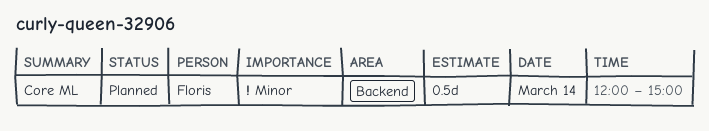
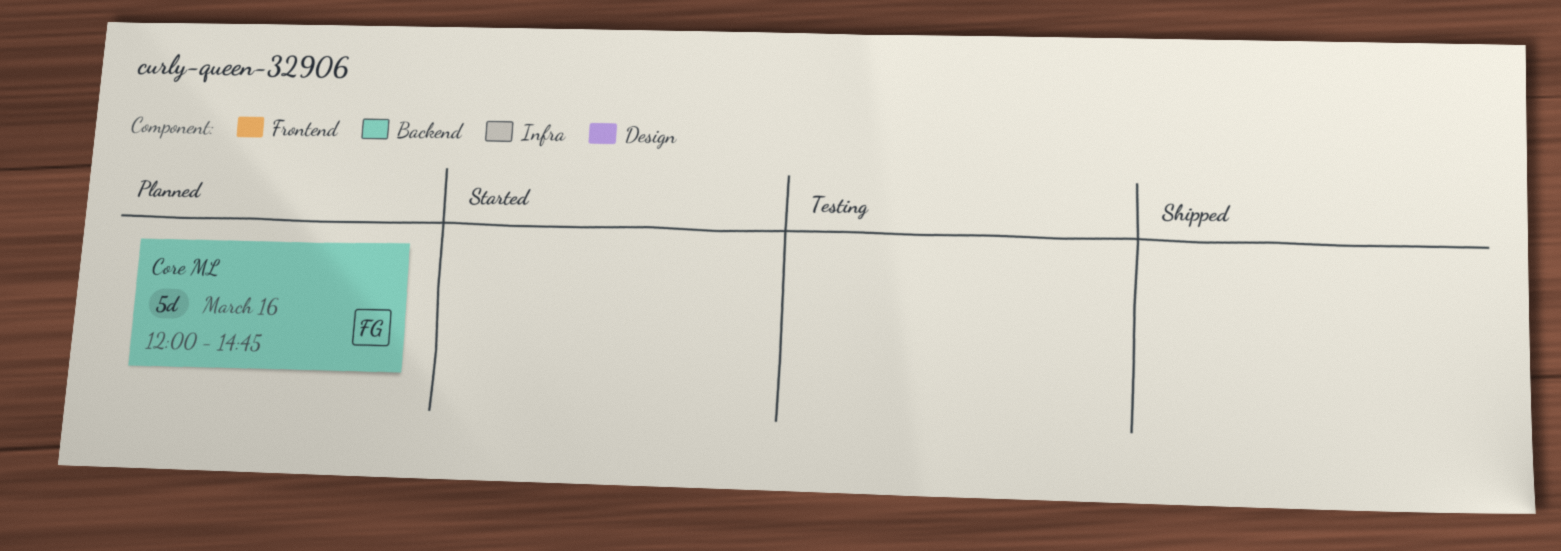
Core ML, estimate: 0.5d -> 5d
Core ML, day: Mar 14 -> Mar 16
Core ML, ends: 15:00 -> 14:45

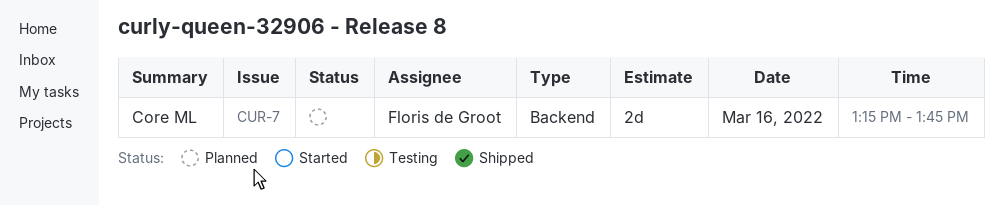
Core ML, estimate: 5d -> 2d
Core ML, begins: 12:00 -> 13:15
Core ML, ends: 14:45 -> 13:45

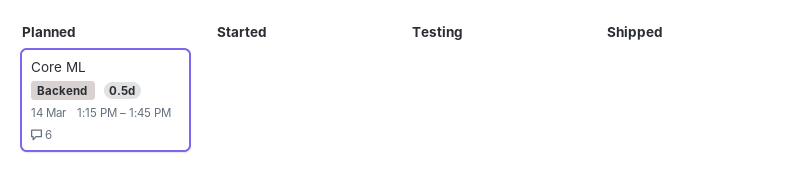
Core ML, estimate: 2d -> 0.5d
Core ML, day: Mar 16 -> Mar 14

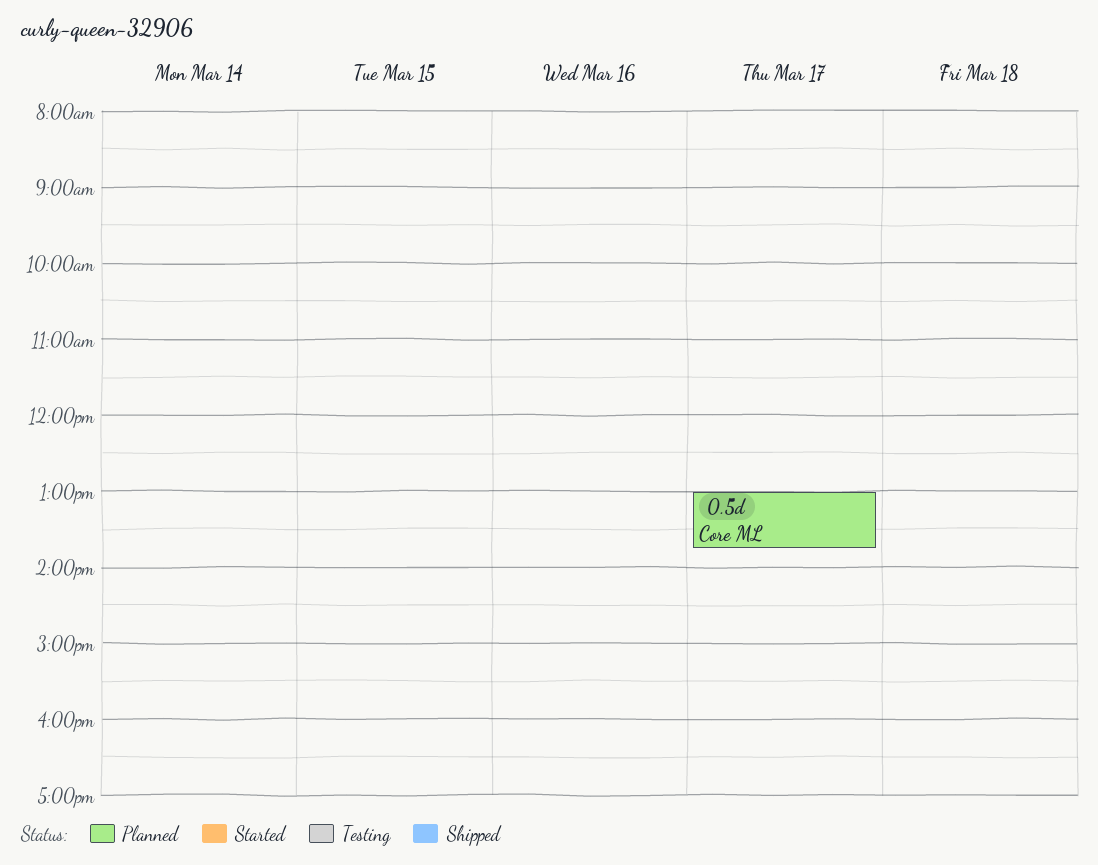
Core ML, day: Mar 14 -> Mar 17
Core ML, begins: 13:15 -> 13:00

